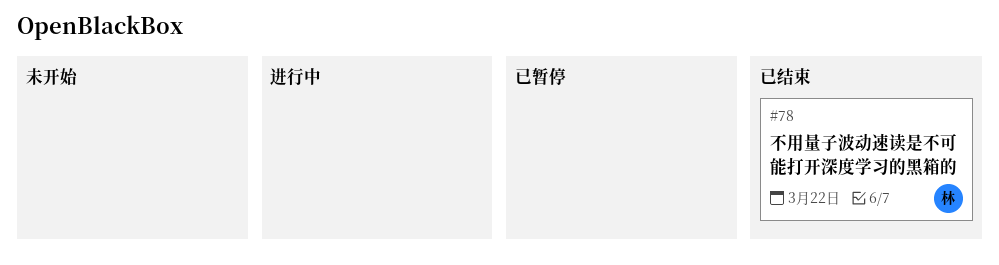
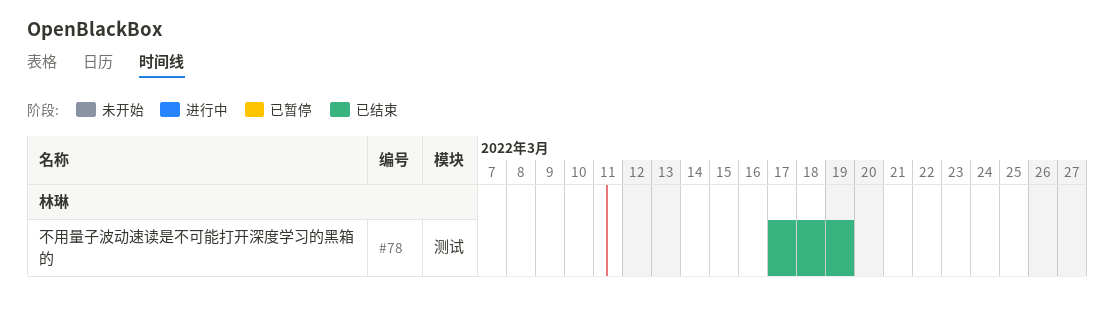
#78, due: Mar 22 -> Mar 19

